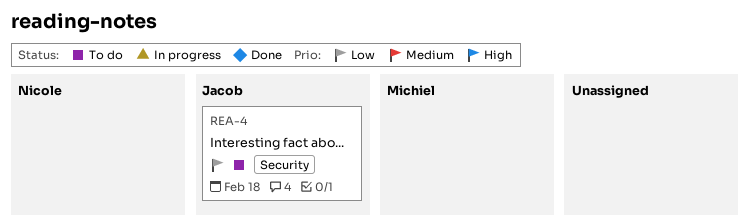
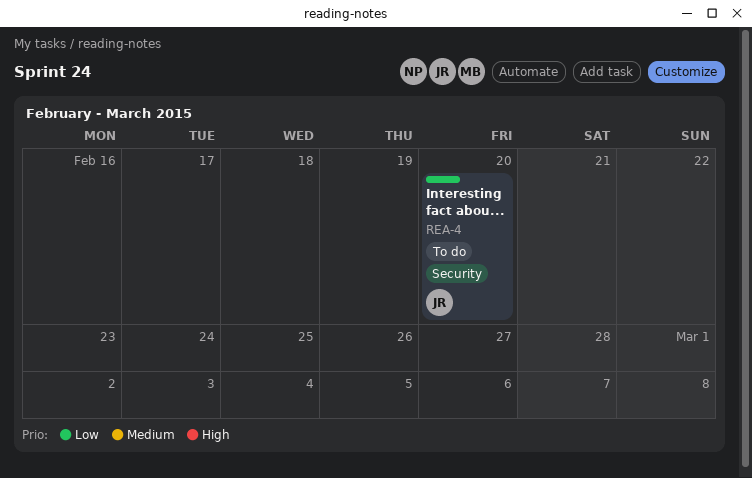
REA-4, due: Feb 18 -> Feb 20

